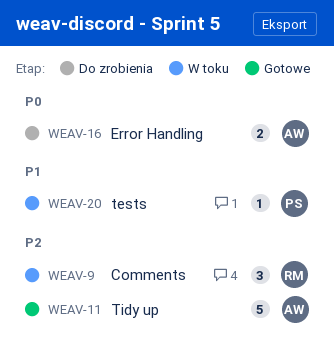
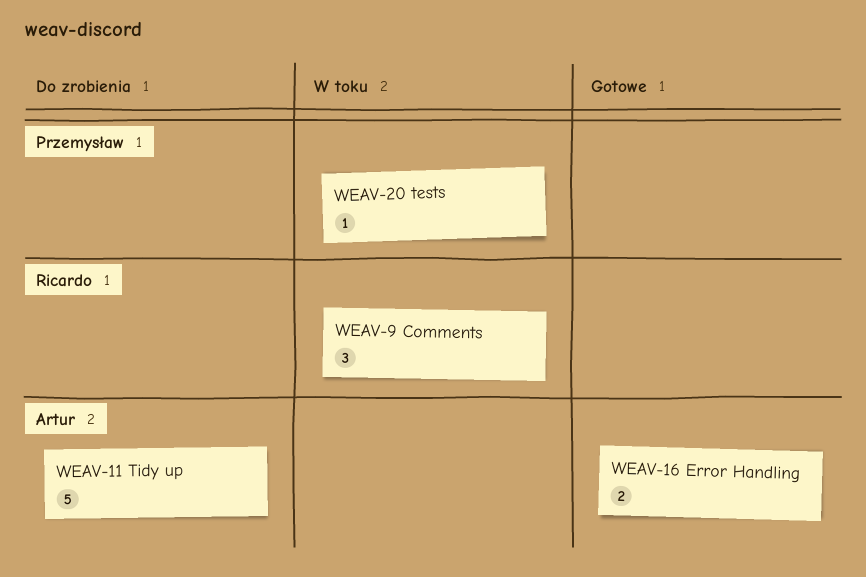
WEAV-11, status: Gotowe -> Do zrobienia
WEAV-16, status: Do zrobienia -> Gotowe

